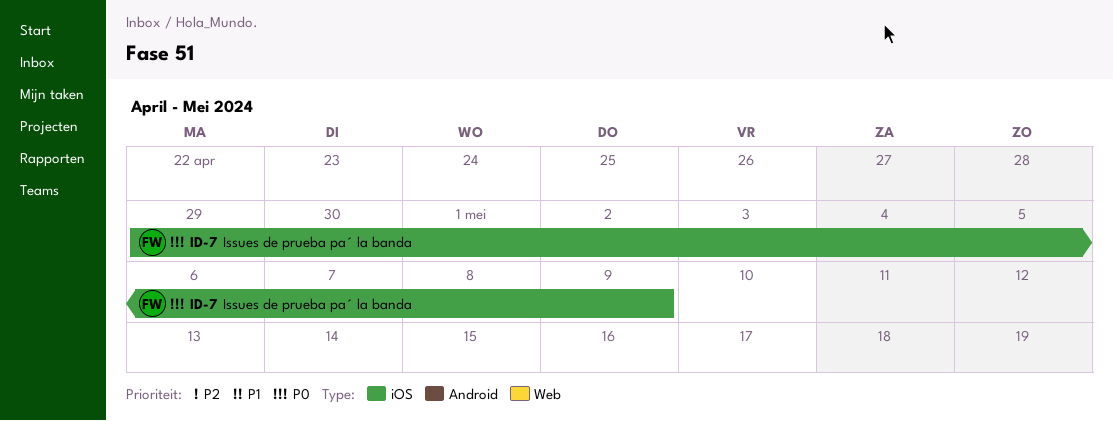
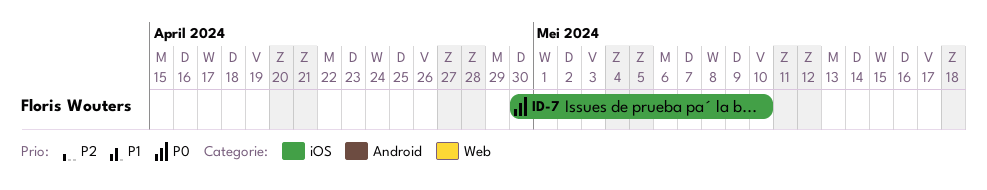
ID-7, start: Apr 29 -> Apr 30
ID-7, due: May 9 -> May 10

